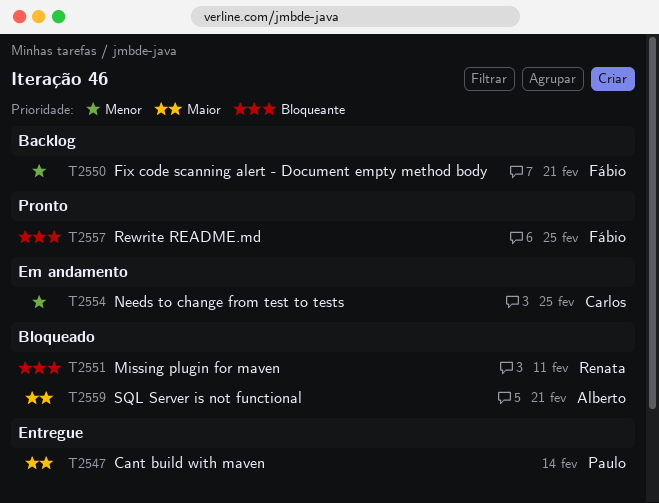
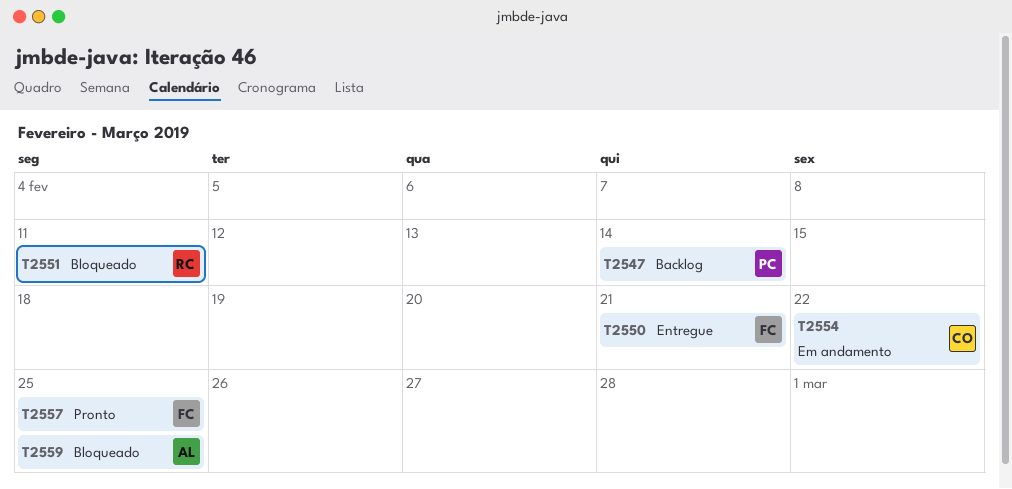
T2547, status: Entregue -> Backlog
T2550, status: Backlog -> Entregue
T2554, due: Feb 25 -> Feb 22
T2559, due: Feb 21 -> Feb 25

